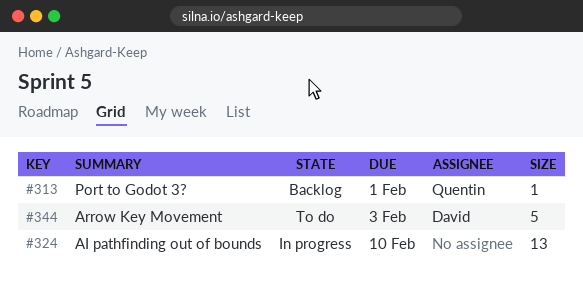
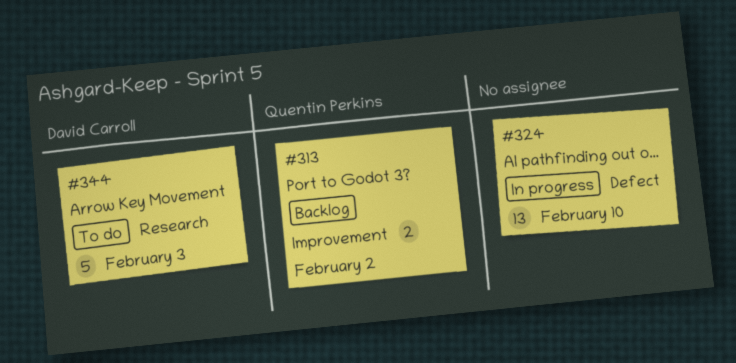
#313, estimate: 1 -> 2
#313, due: Feb 1 -> Feb 2

